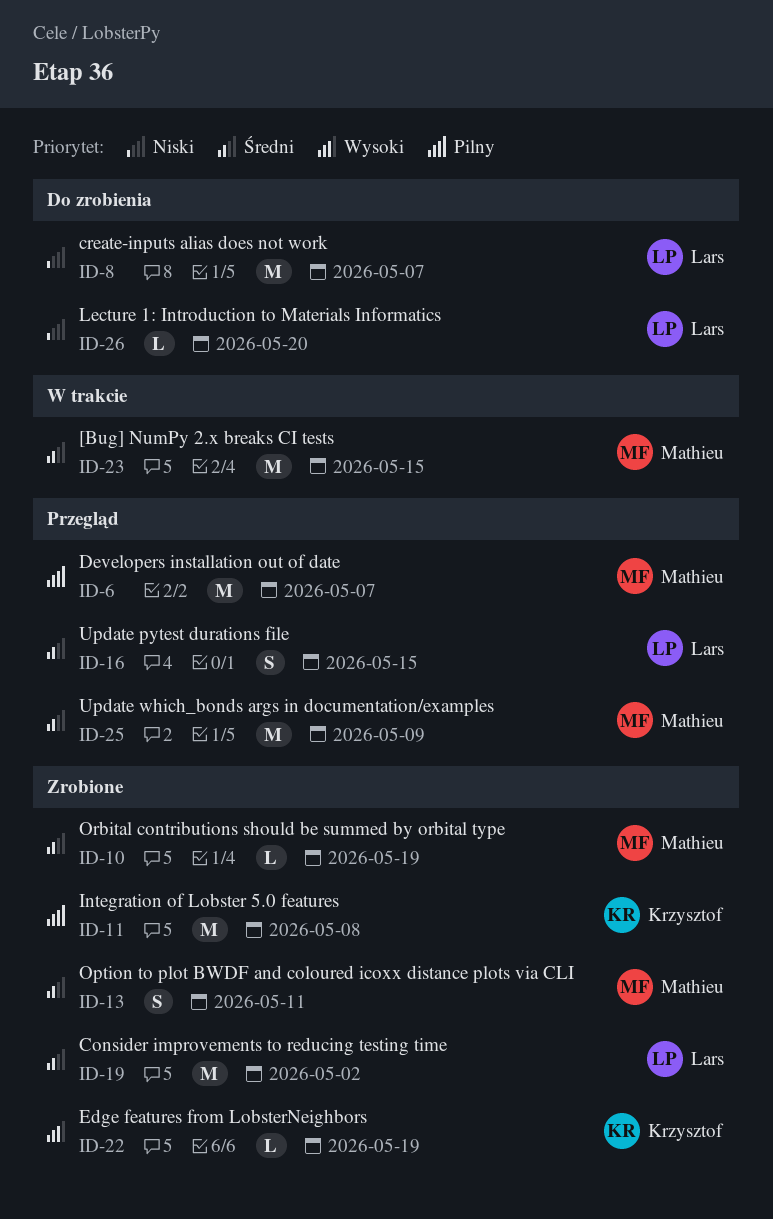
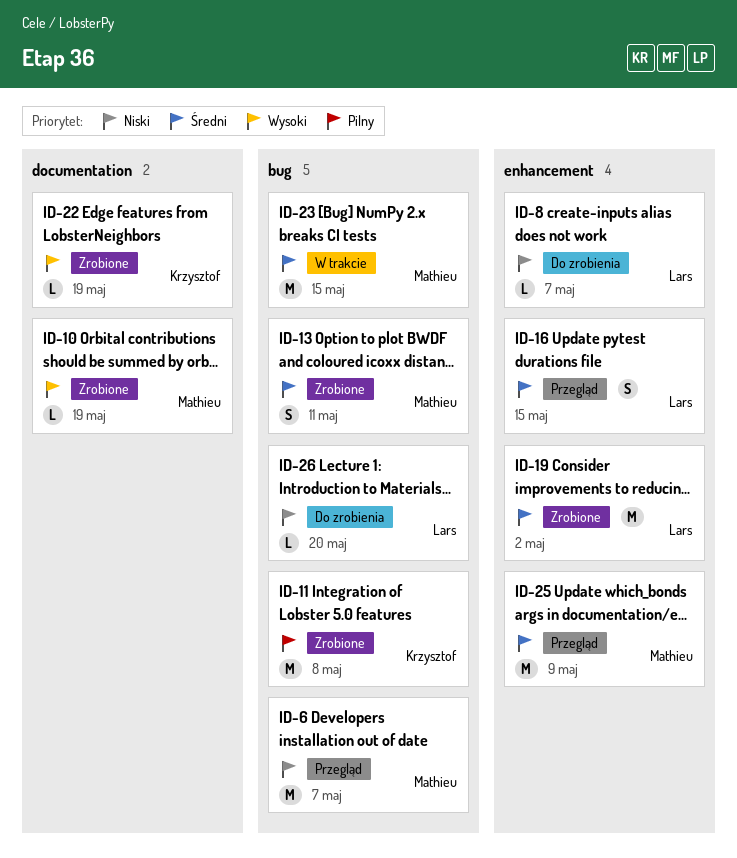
ID-6, priority: Pilny -> Niski
ID-8, estimate: M -> L
ID-10, priority: Średni -> Wysoki

